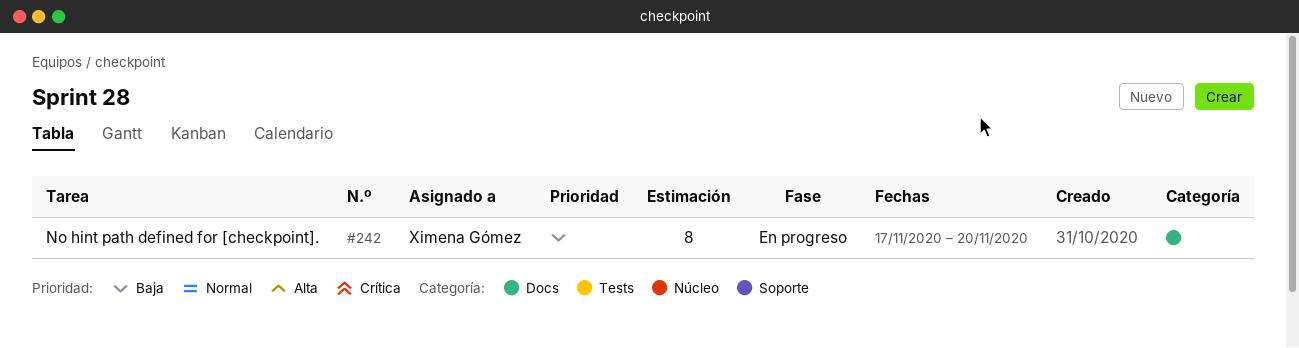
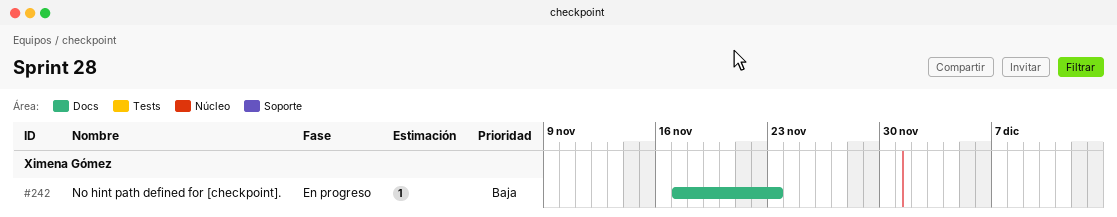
#242, estimate: 8 -> 1
#242, due: Nov 20 -> Nov 23

